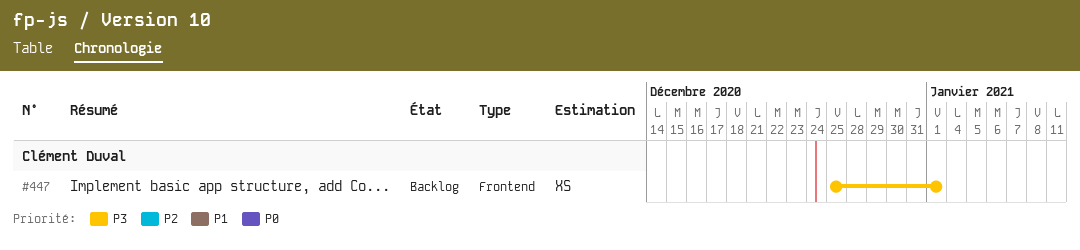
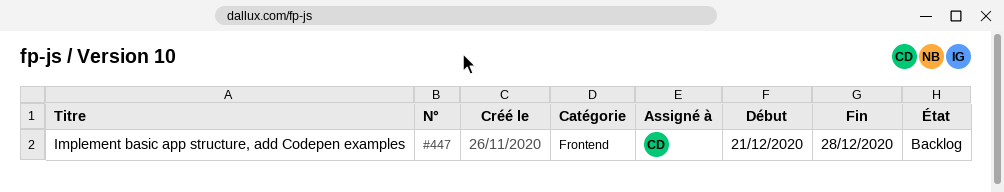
#447, start: Dec 25 -> Dec 21
#447, due: Jan 1 -> Dec 28

